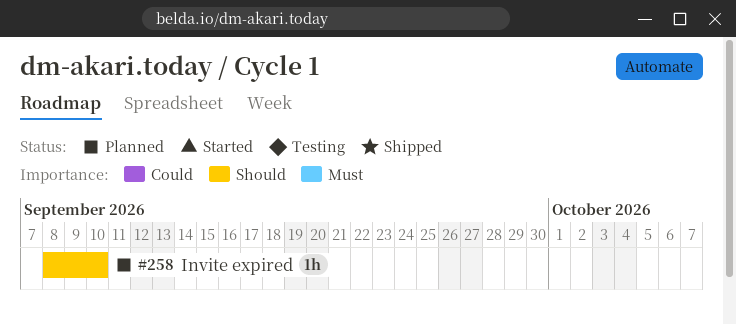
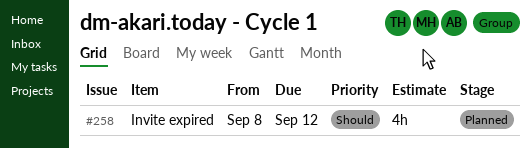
#258, estimate: 1h -> 4h
#258, due: Sep 10 -> Sep 12

